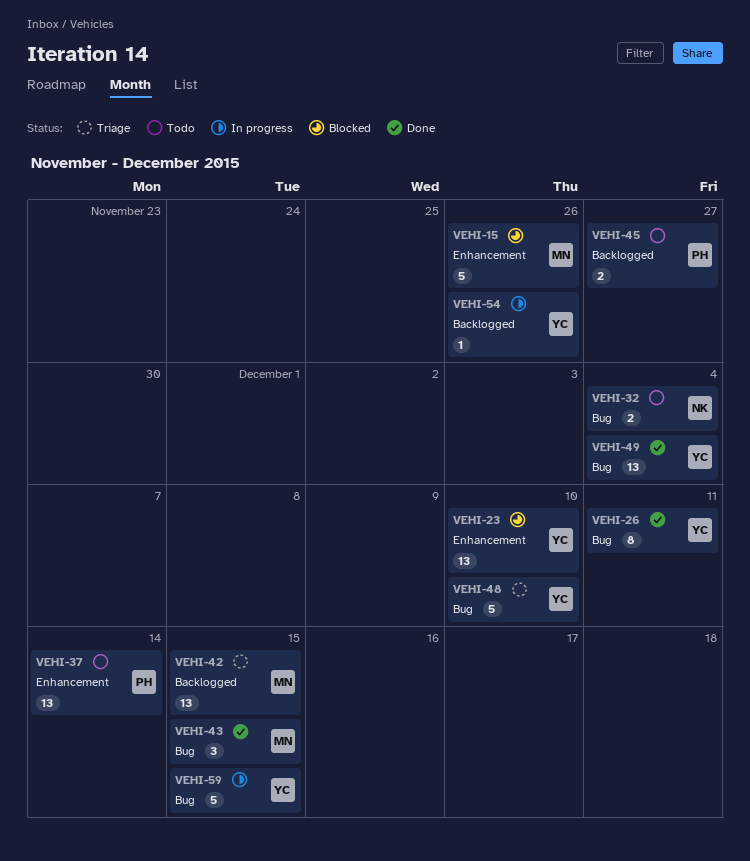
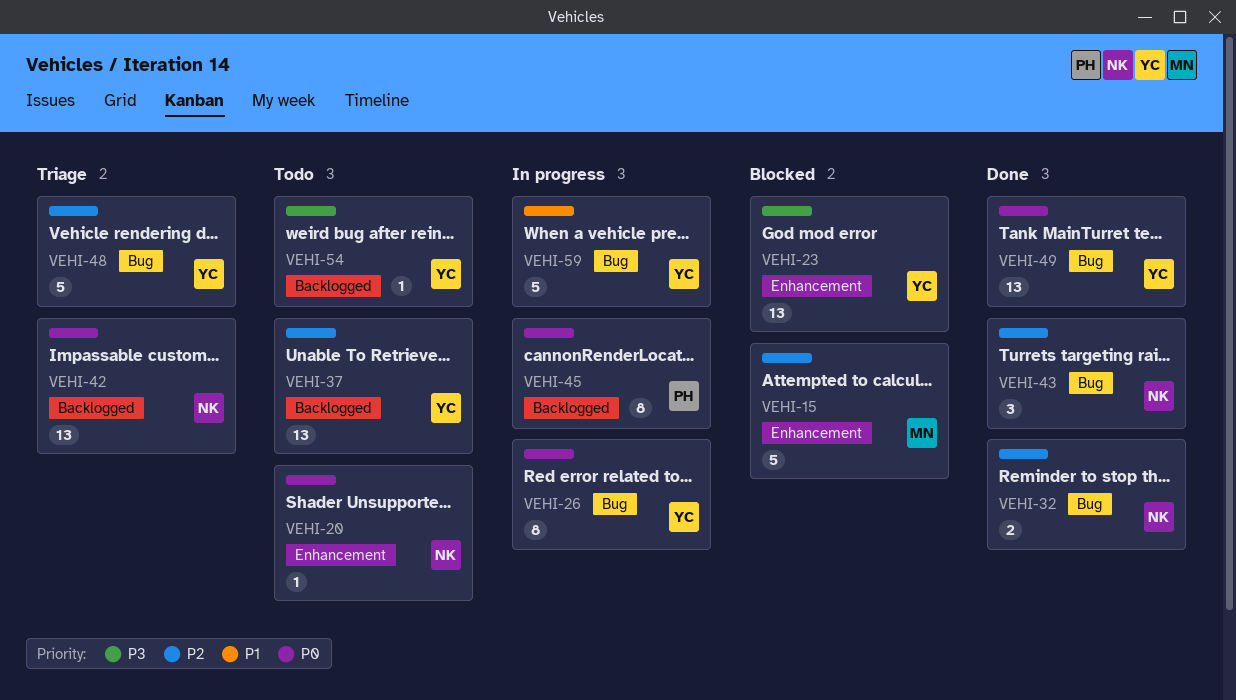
VEHI-20: none -> present
VEHI-26, status: Done -> In progress
VEHI-32, status: Todo -> Done
VEHI-37, owner: PH -> YC
VEHI-37, label: Enhancement -> Backlogged
VEHI-42, owner: MN -> NK
VEHI-43, owner: MN -> NK
VEHI-45, status: Todo -> In progress
VEHI-45, estimate: 2 -> 8
VEHI-54, status: In progress -> Todo

